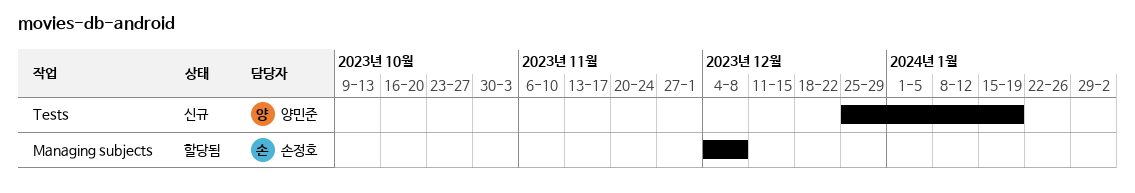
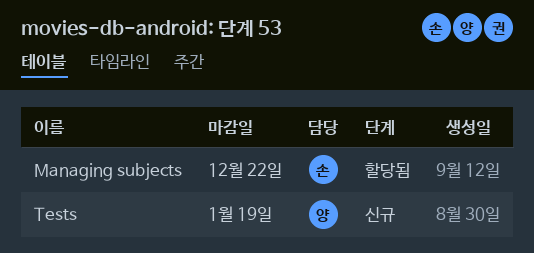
Managing subjects, due: Dec 8 -> Dec 22

